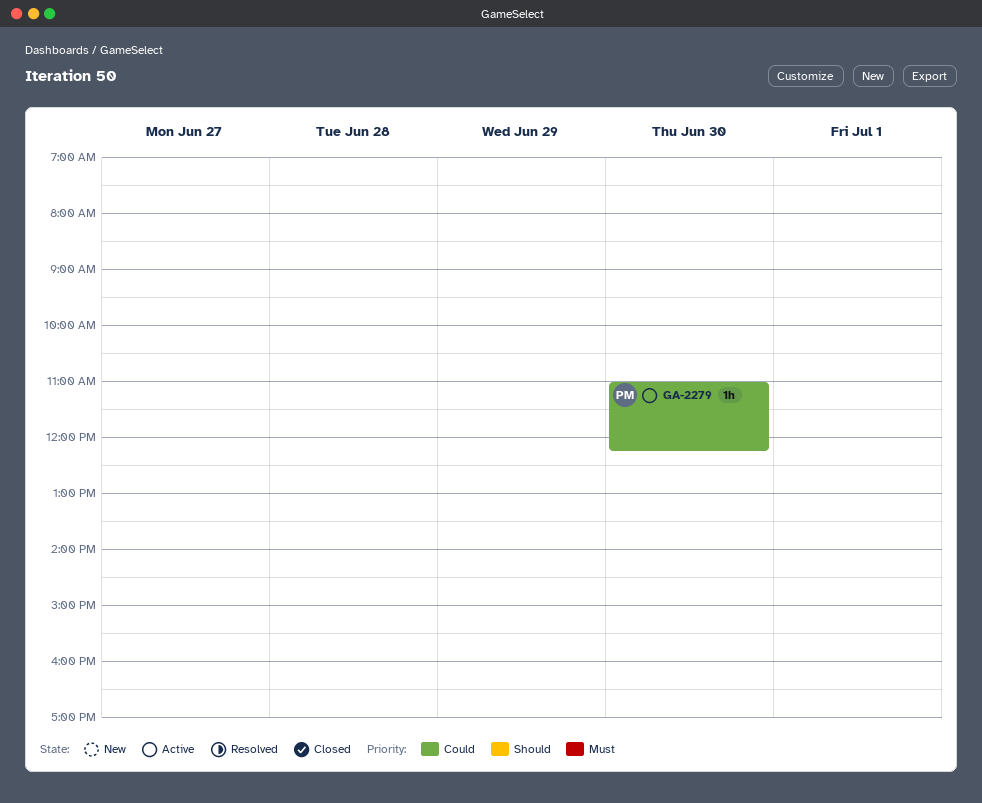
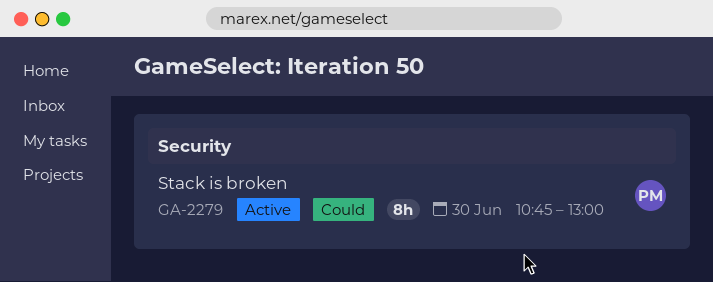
GA-2279, estimate: 1h -> 8h
GA-2279, begins: 11:00 -> 10:45
GA-2279, ends: 12:15 -> 13:00

